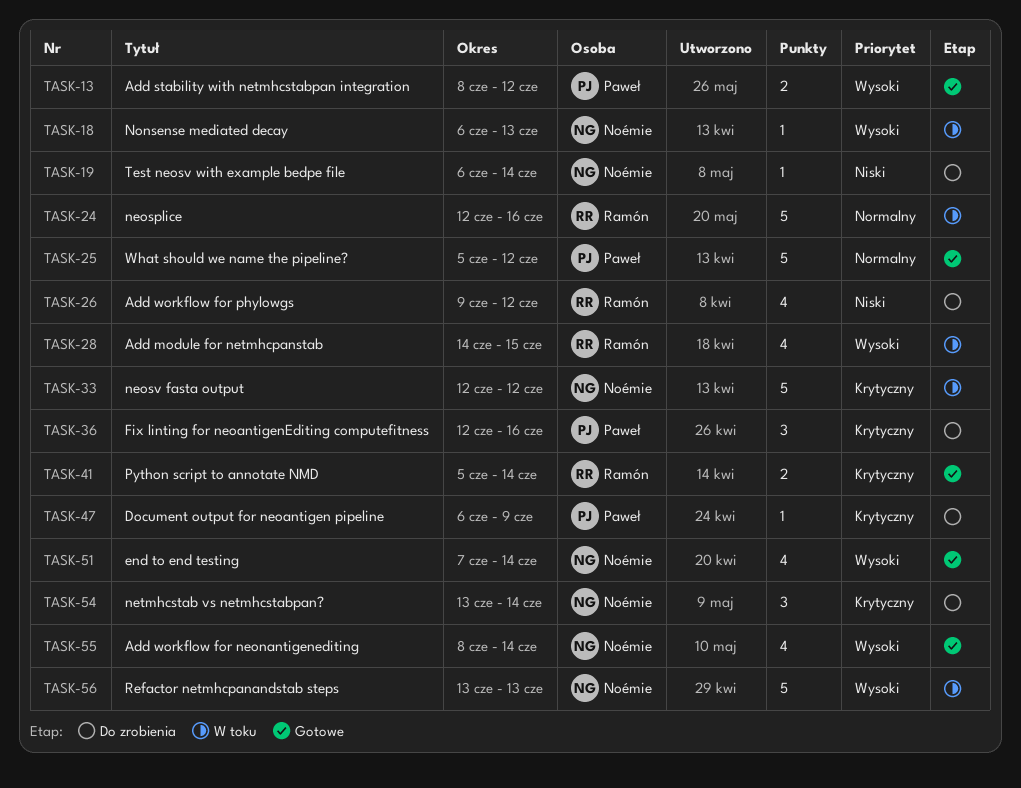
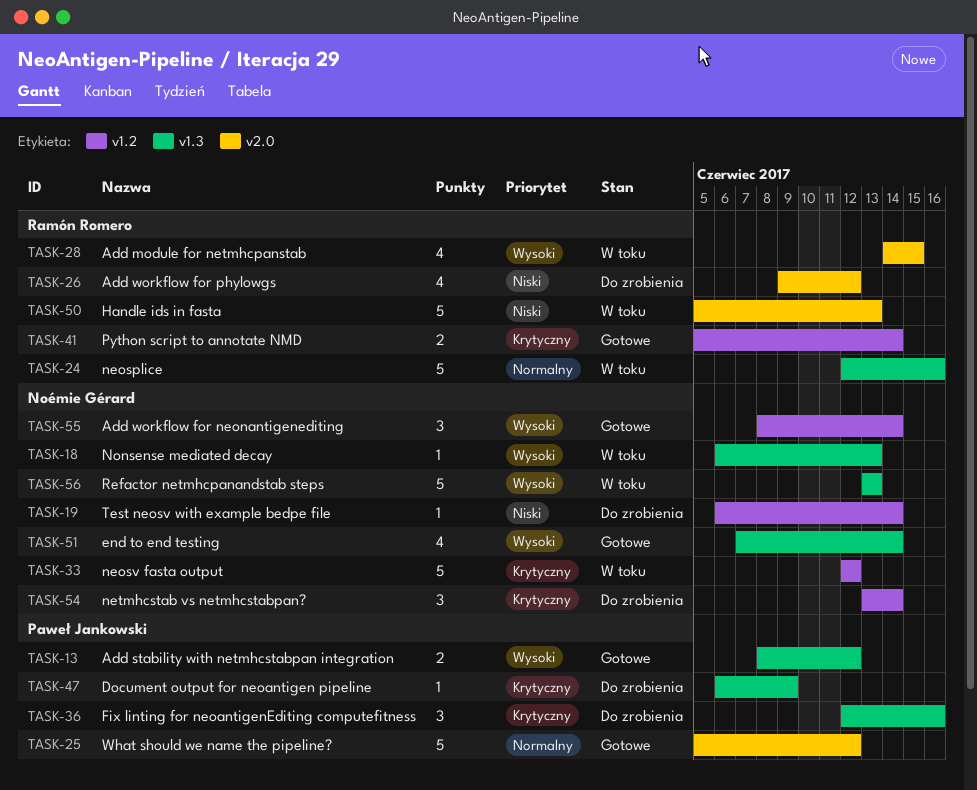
TASK-50: none -> present
TASK-55, estimate: 4 -> 3

